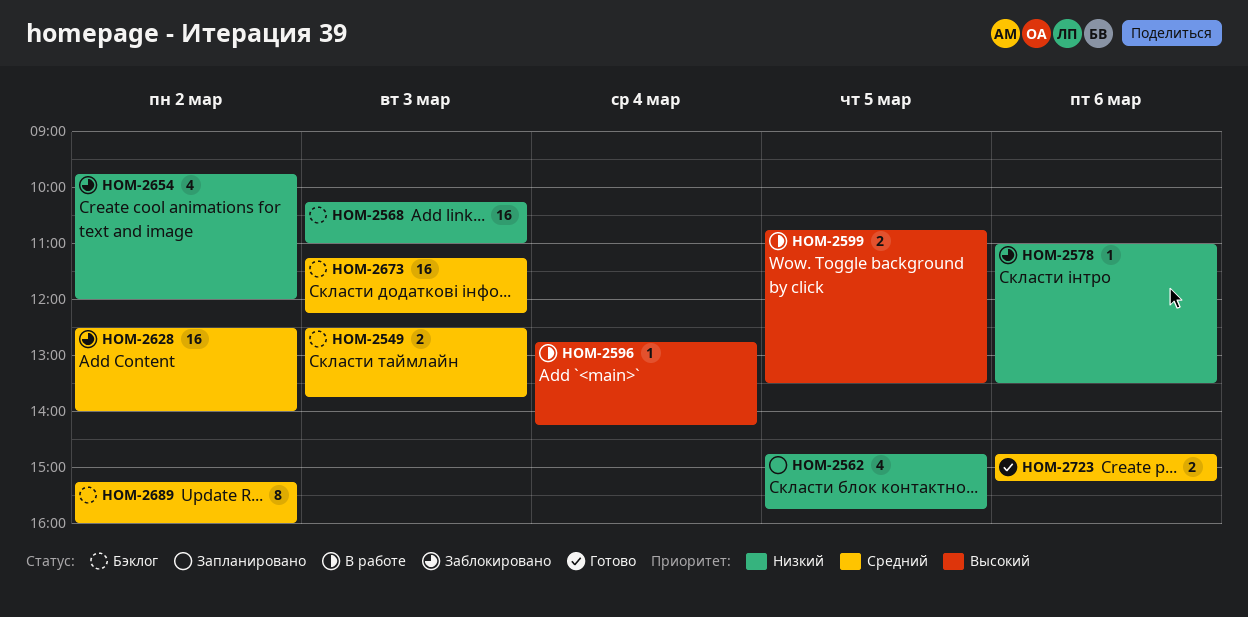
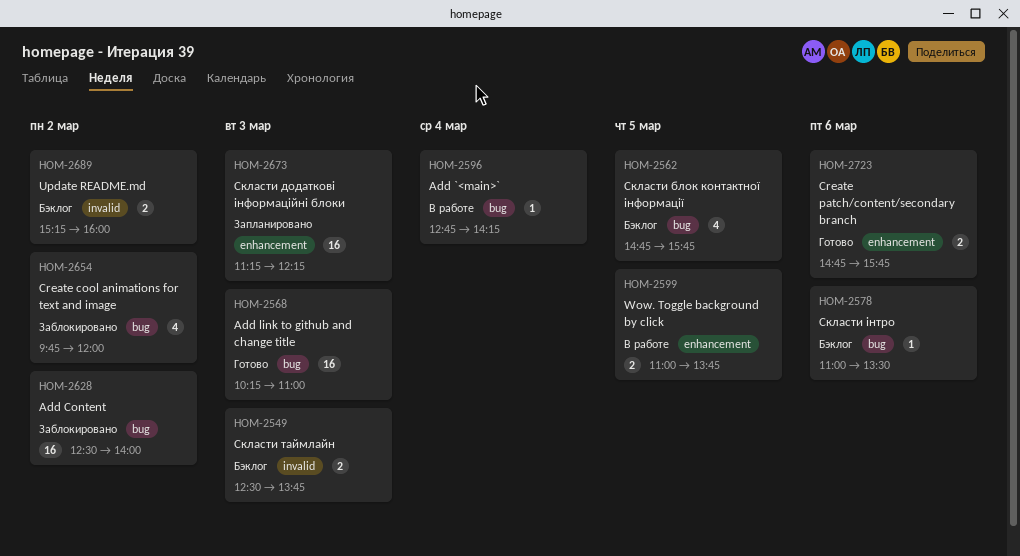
HOM-2562, status: Запланировано -> Бэклог
HOM-2568, status: Бэклог -> Готово
HOM-2578, status: Заблокировано -> Бэклог
HOM-2599, begins: 10:45 -> 11:00
HOM-2599, ends: 13:30 -> 13:45
HOM-2673, status: Бэклог -> Запланировано
HOM-2689, estimate: 8 -> 2
HOM-2723, ends: 15:15 -> 15:45

